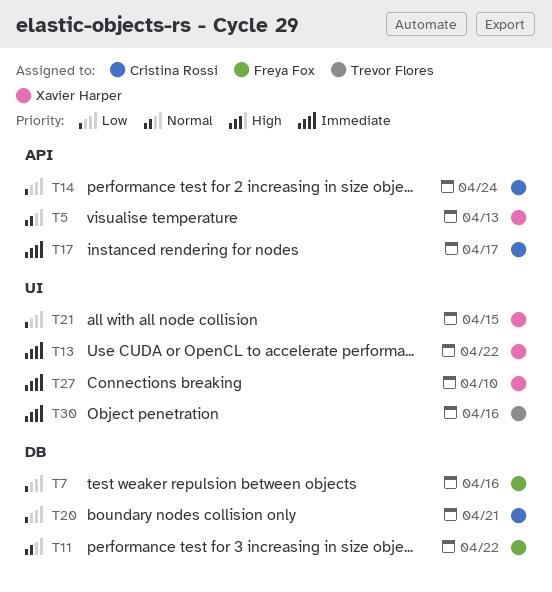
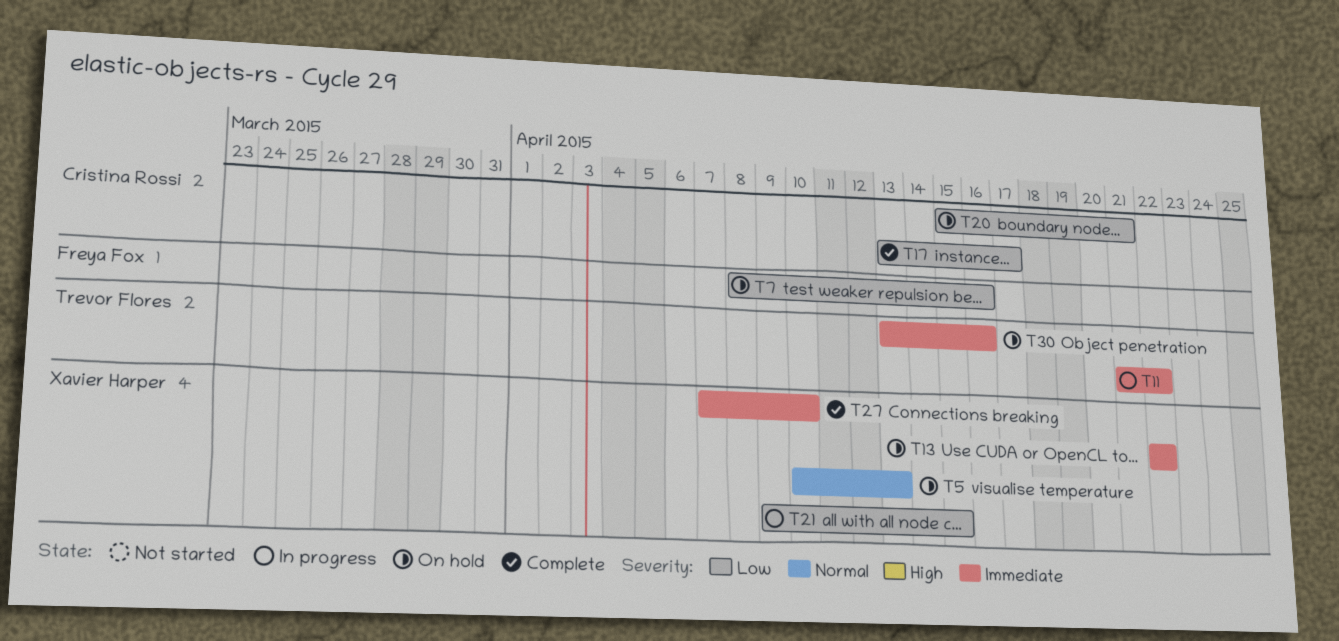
T11, owner: Freya Fox -> Trevor Flores
T11, priority: Normal -> Immediate
T14: present -> none
T17, priority: Immediate -> Low

